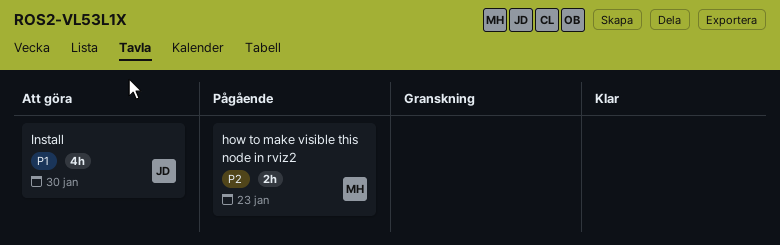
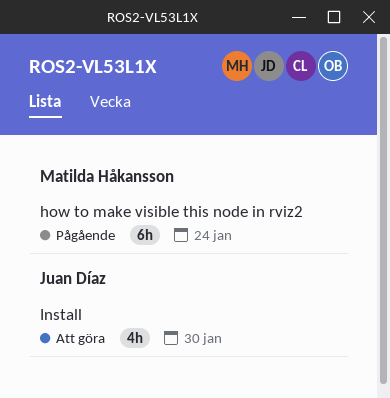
how to make visible this node in rviz2, estimate: 2h -> 6h
how to make visible this node in rviz2, due: Jan 23 -> Jan 24

